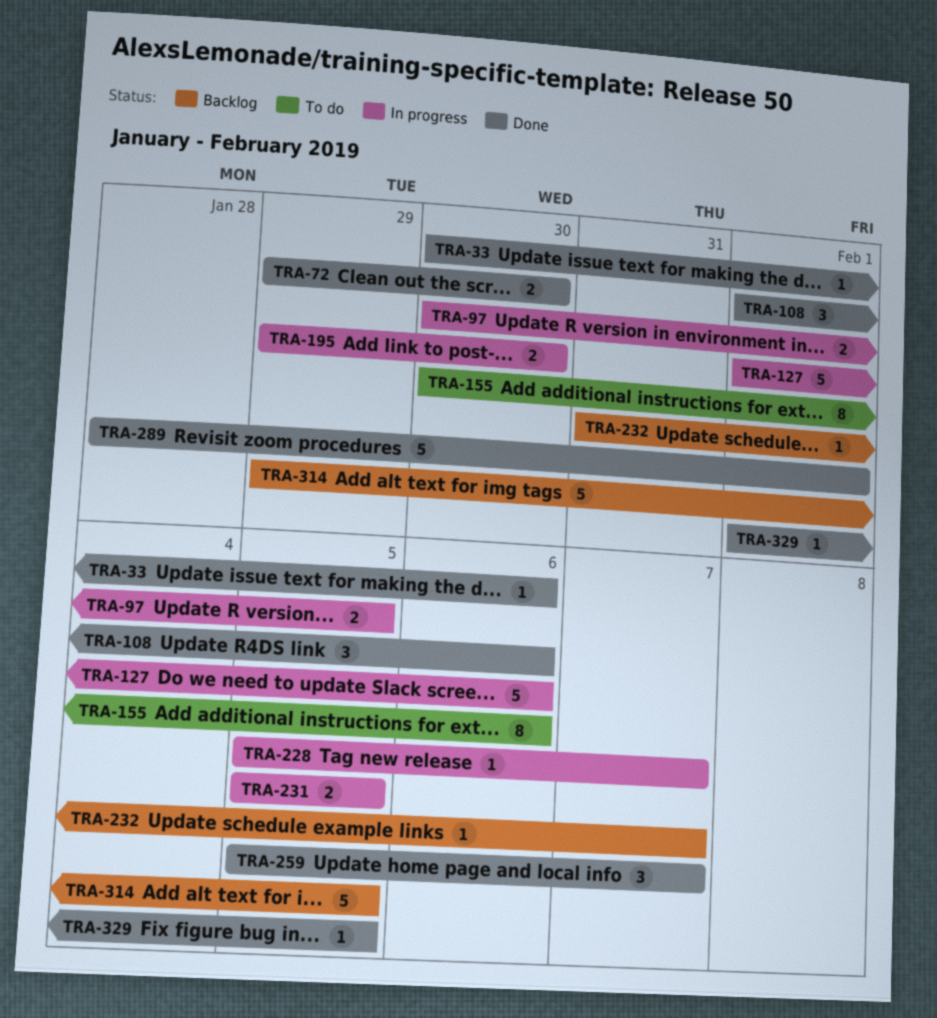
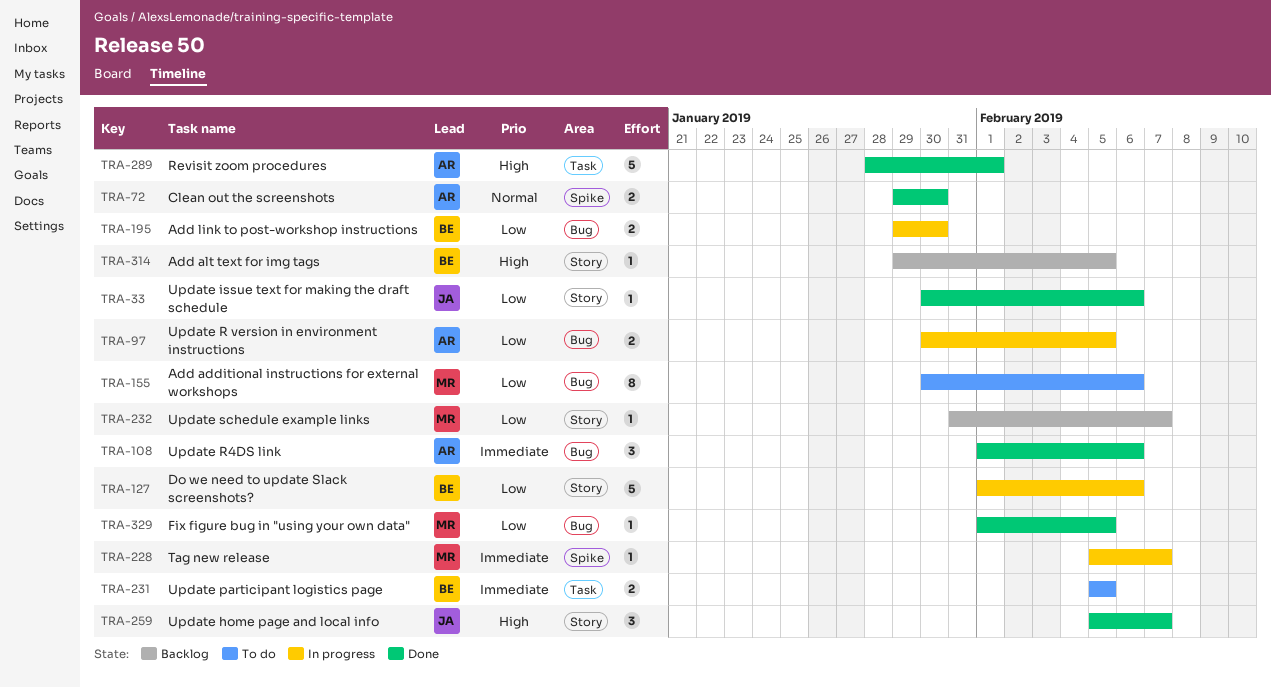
TRA-231, status: In progress -> To do
TRA-314, estimate: 5 -> 1

